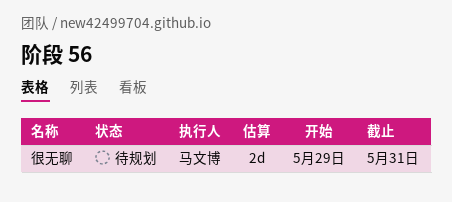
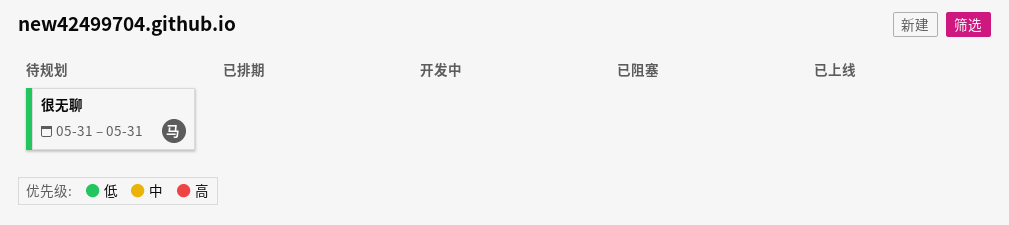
很无聊, start: May 29 -> May 31

